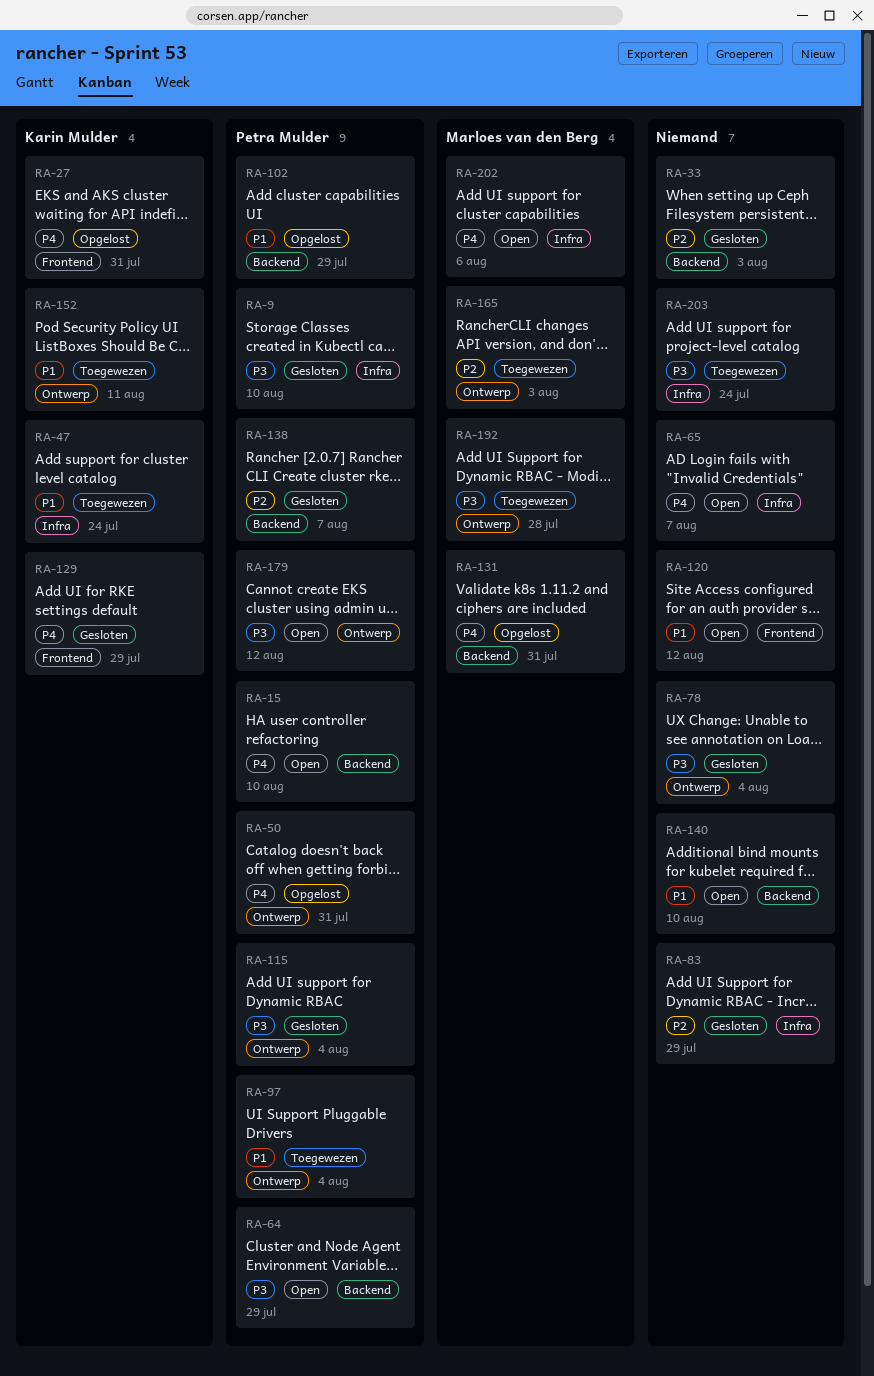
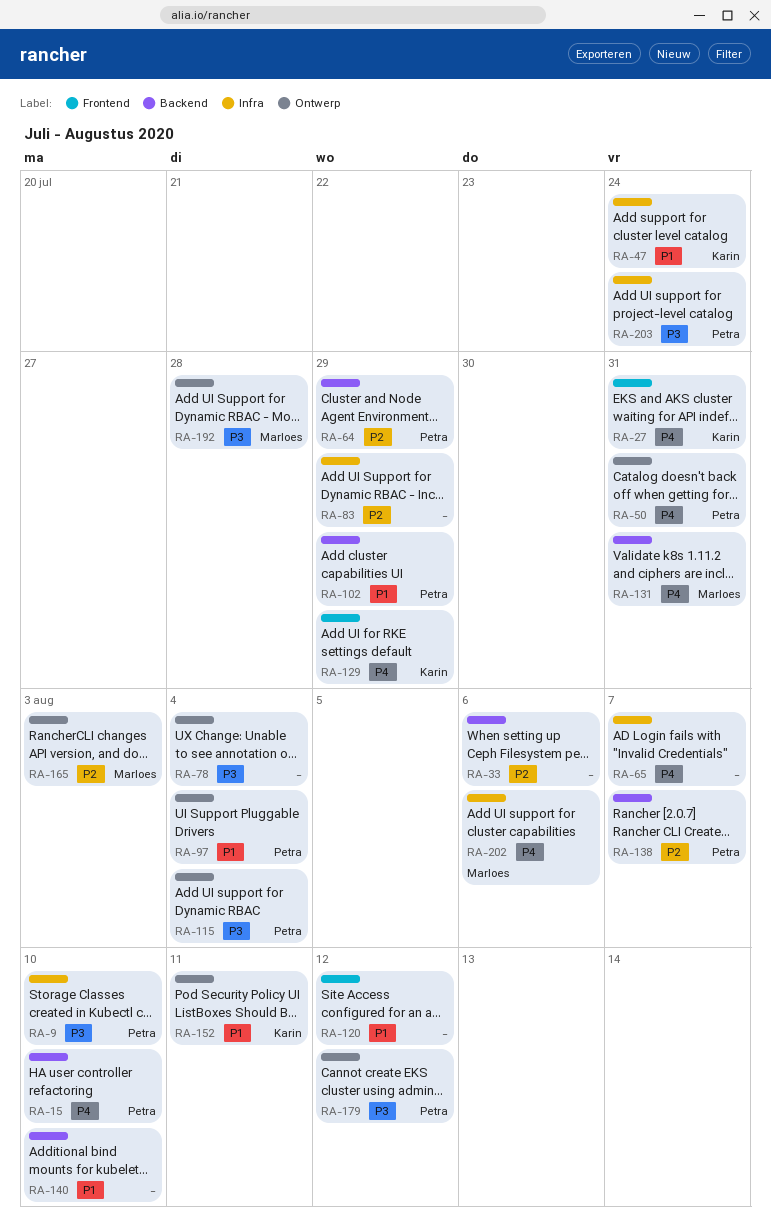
RA-33, due: Aug 3 -> Aug 6
RA-64, priority: P3 -> P2
RA-203, owner: none -> Petra Mulder

